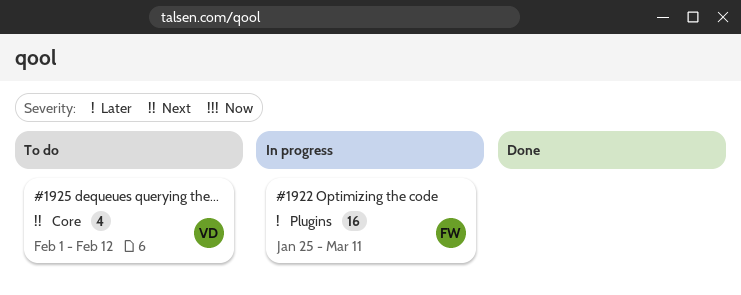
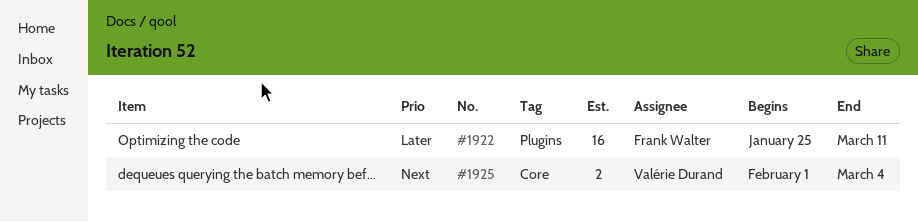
#1925, estimate: 4 -> 2
#1925, due: Feb 12 -> Mar 4

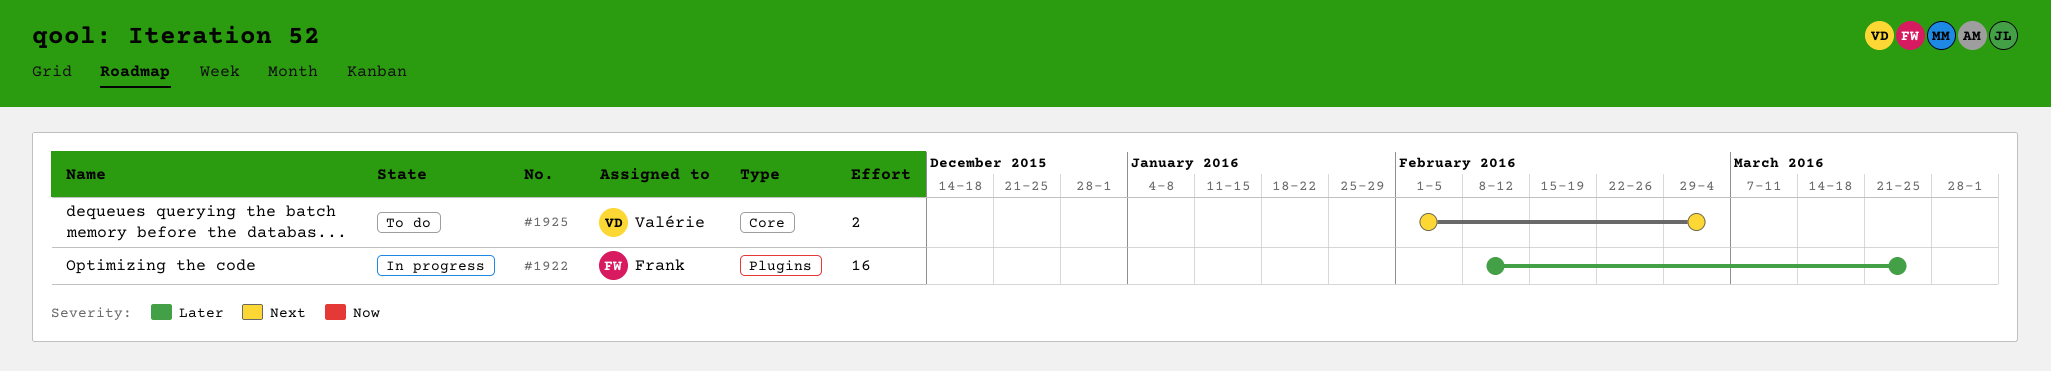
#1922, start: Jan 25 -> Feb 8
#1922, due: Mar 11 -> Mar 25

